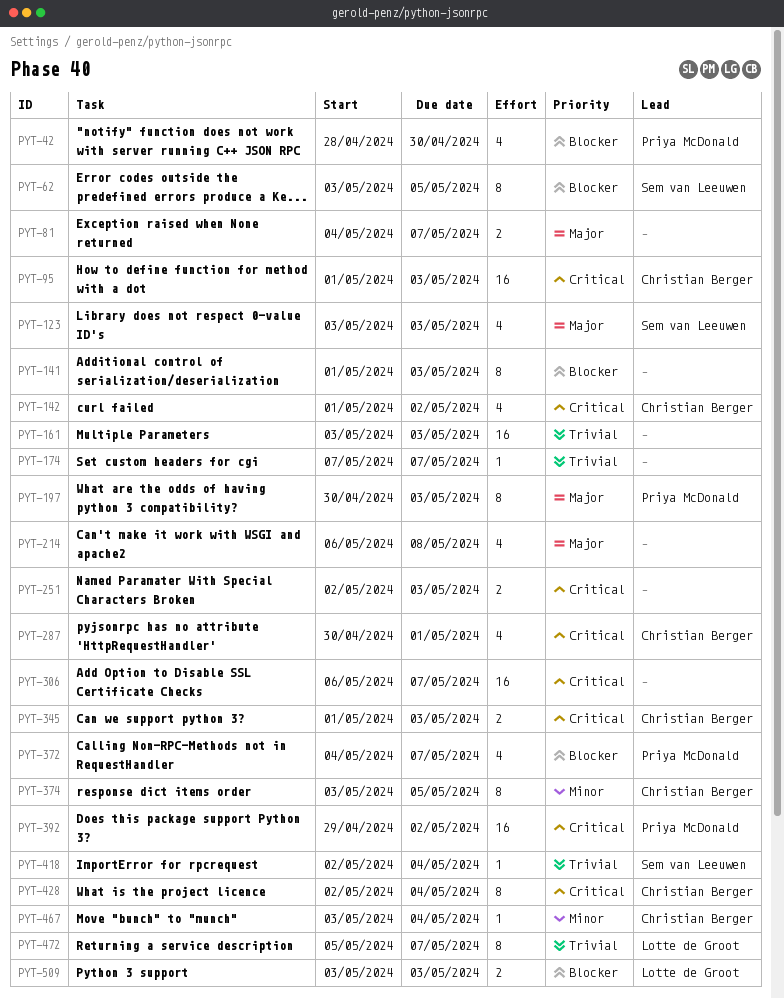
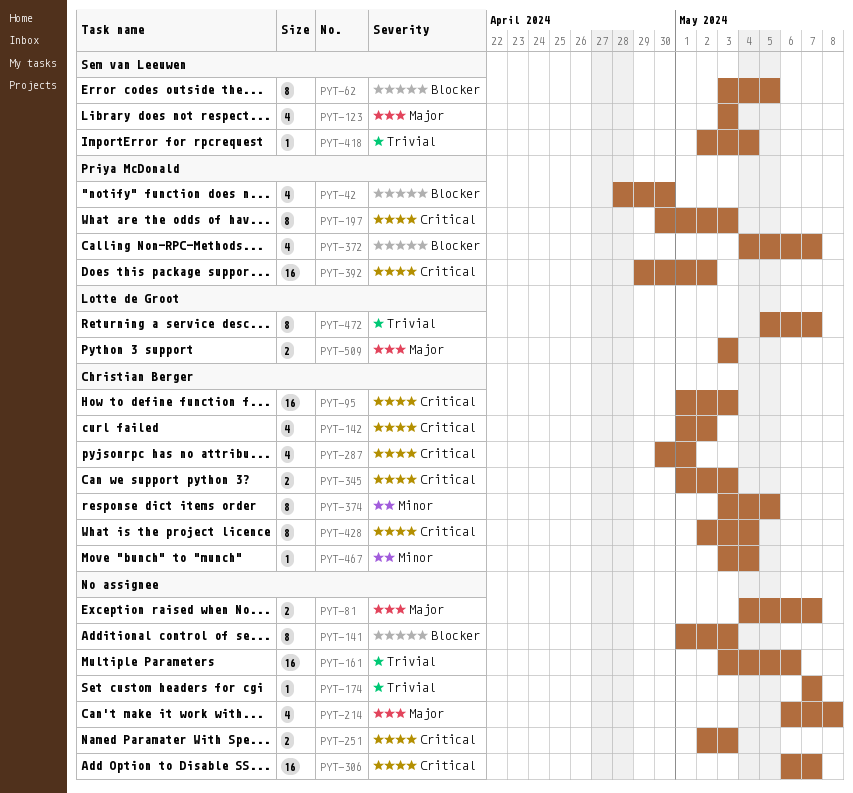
PYT-161, due: May 3 -> May 6
PYT-197, priority: Major -> Critical
PYT-509, priority: Blocker -> Major

